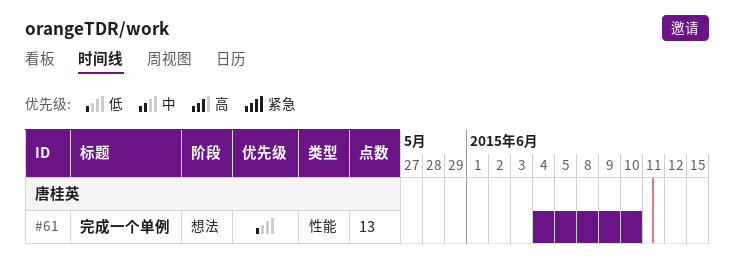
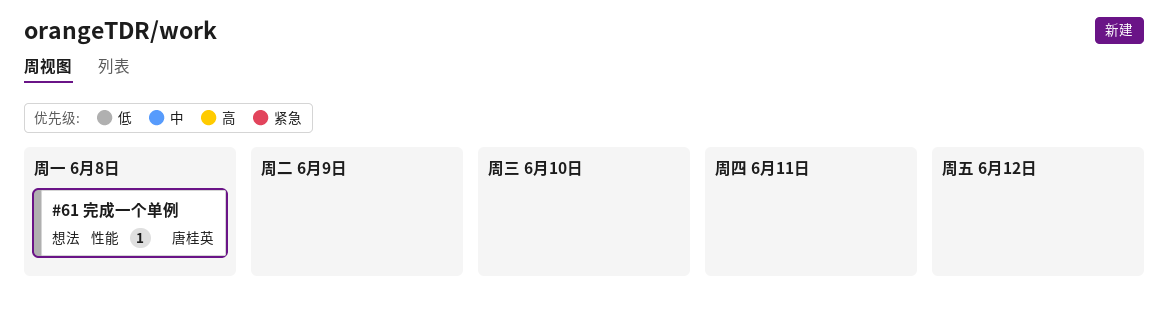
#61, estimate: 13 -> 1
#61, due: Jun 10 -> Jun 8

